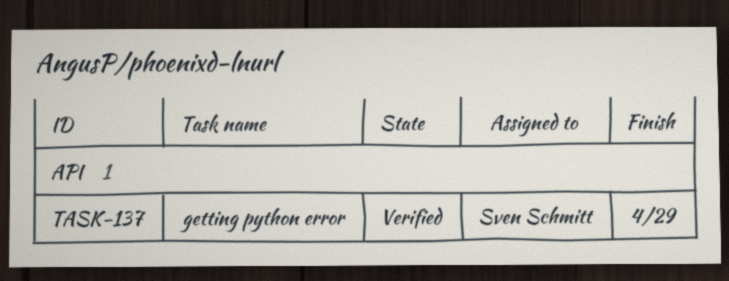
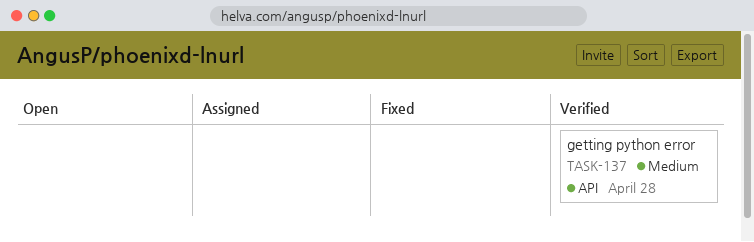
TASK-137, due: Apr 29 -> Apr 28

